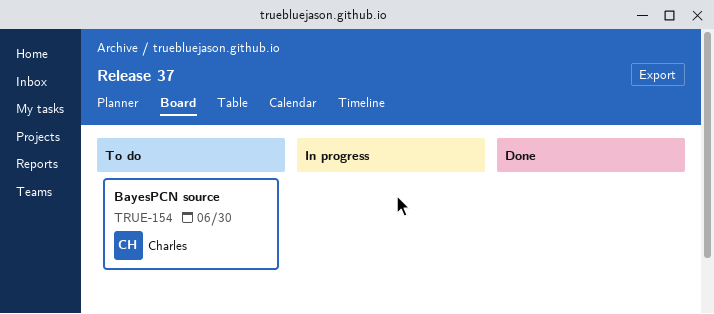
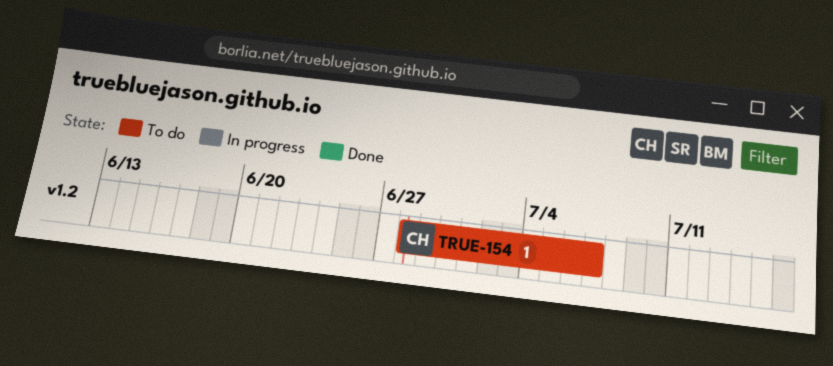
TRUE-154, due: Jun 30 -> Jul 7

